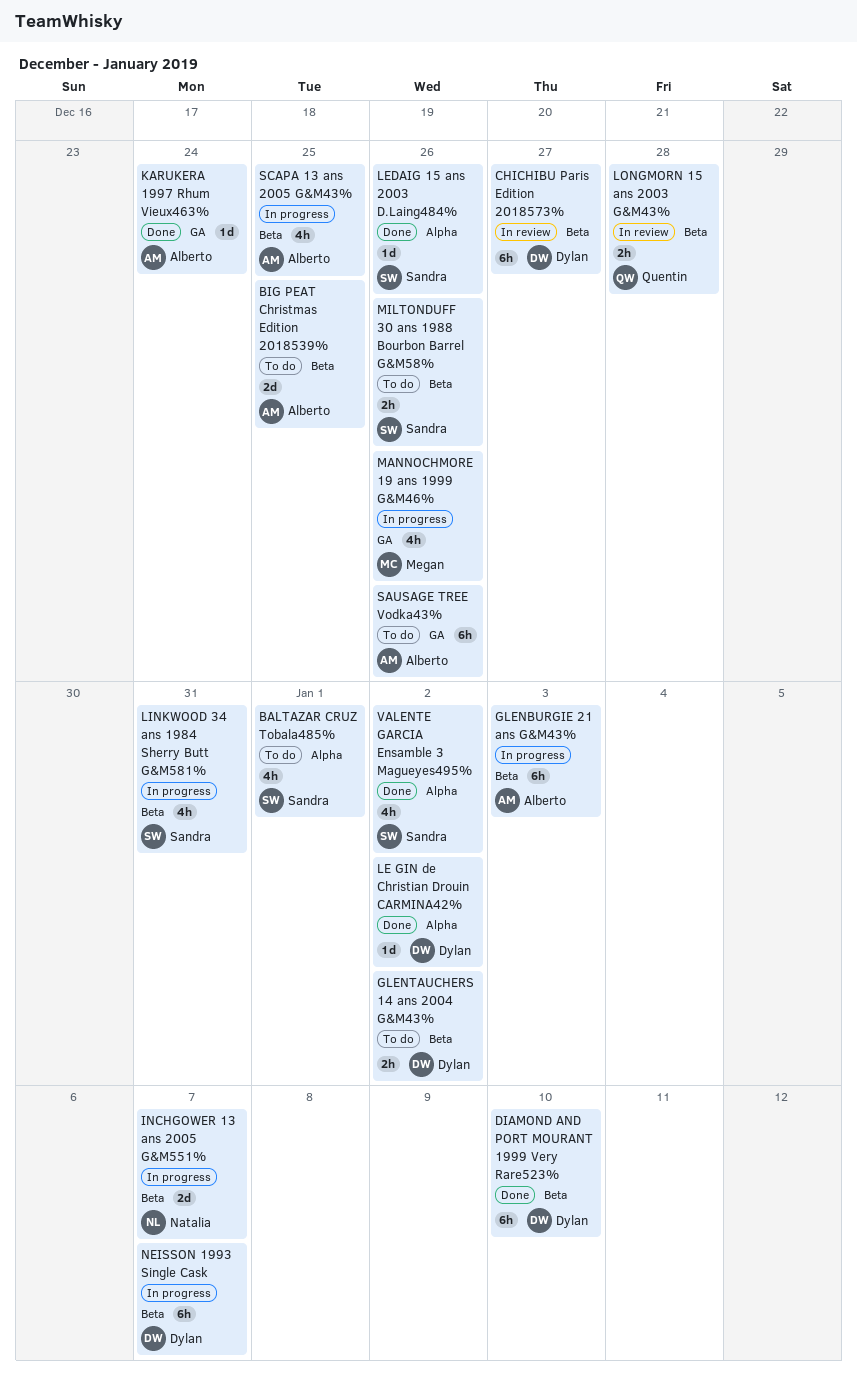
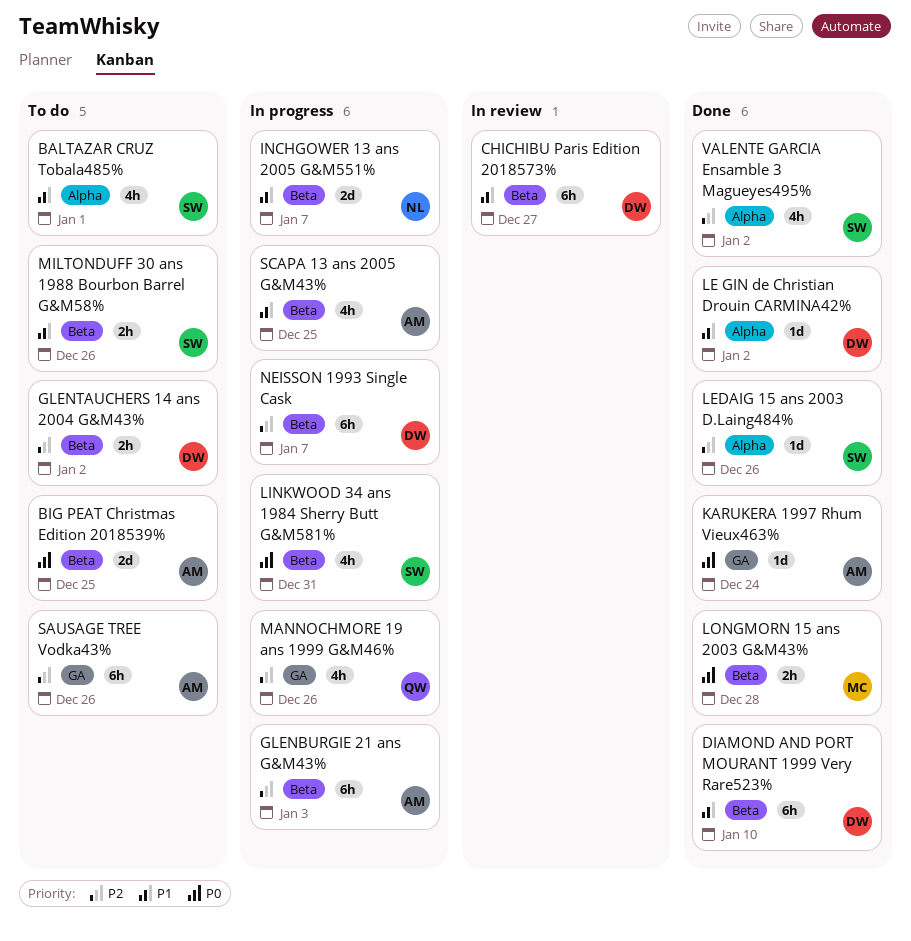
LONGMORN 15 ans 2003 G&M43%, status: In review -> Done
LONGMORN 15 ans 2003 G&M43%, owner: Quentin -> Megan
MANNOCHMORE 19 ans 1999 G&M46%, owner: Megan -> Quentin

